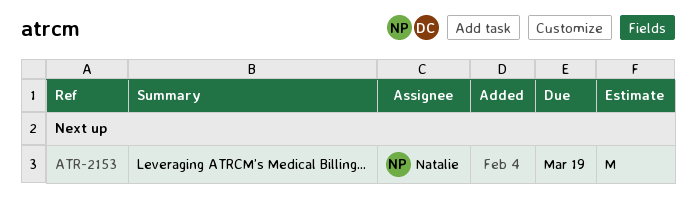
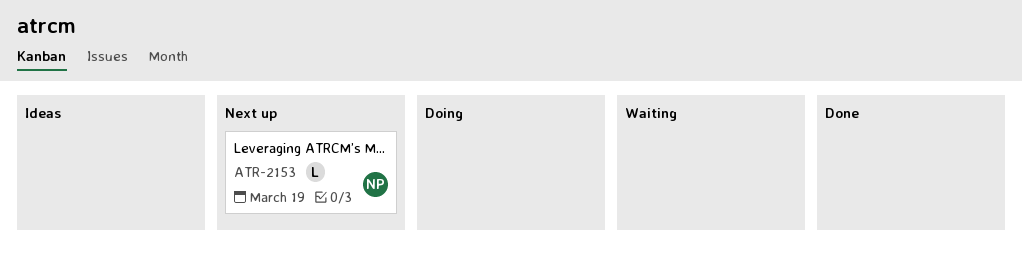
ATR-2153, estimate: M -> L

